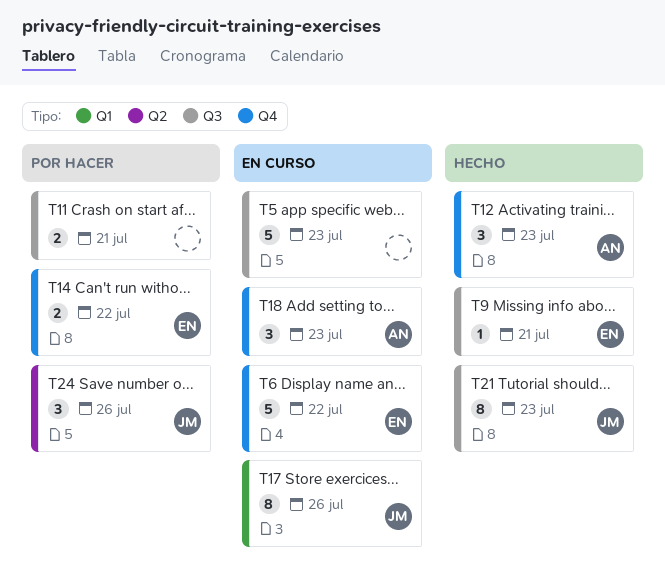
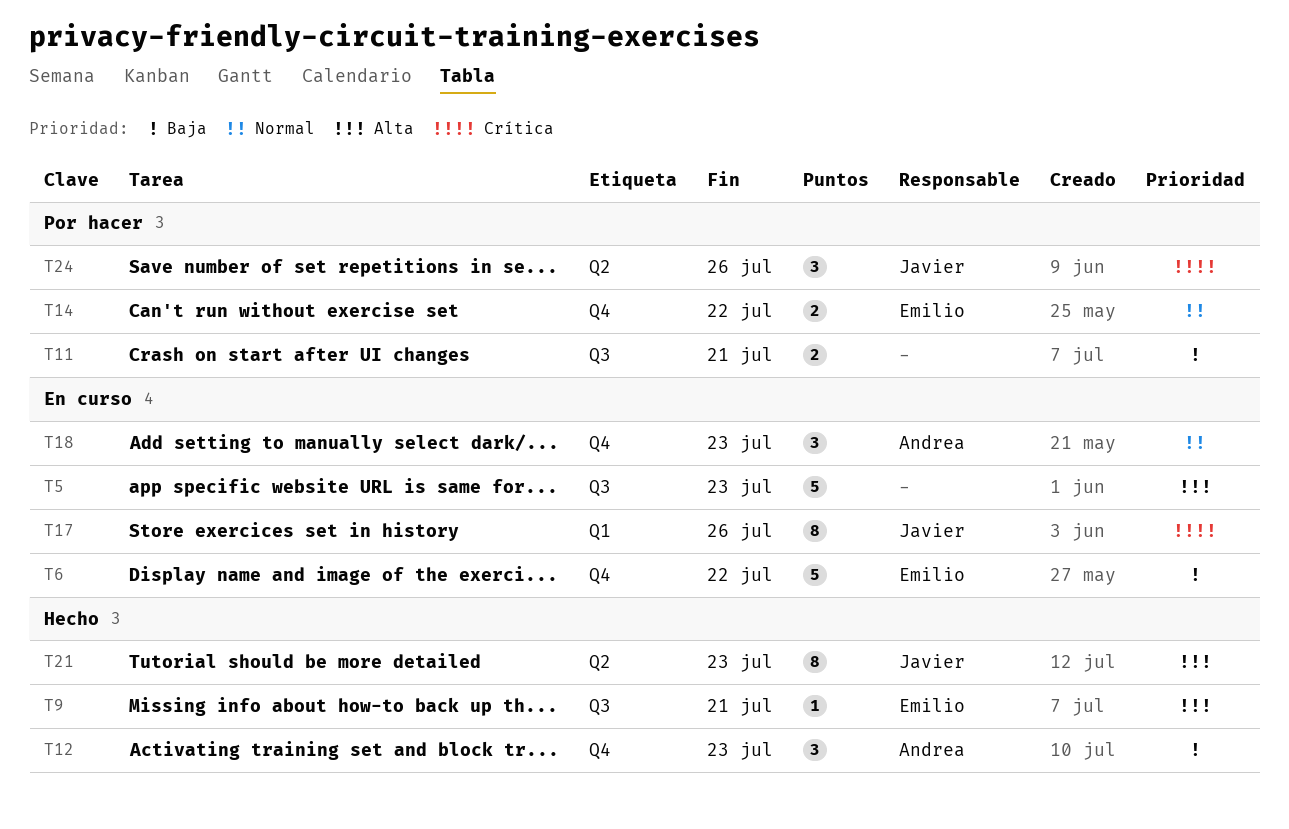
T21, label: Q3 -> Q2

